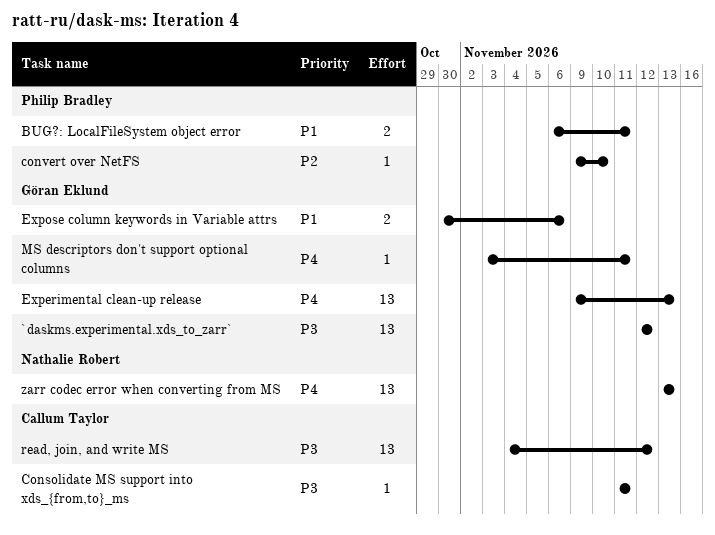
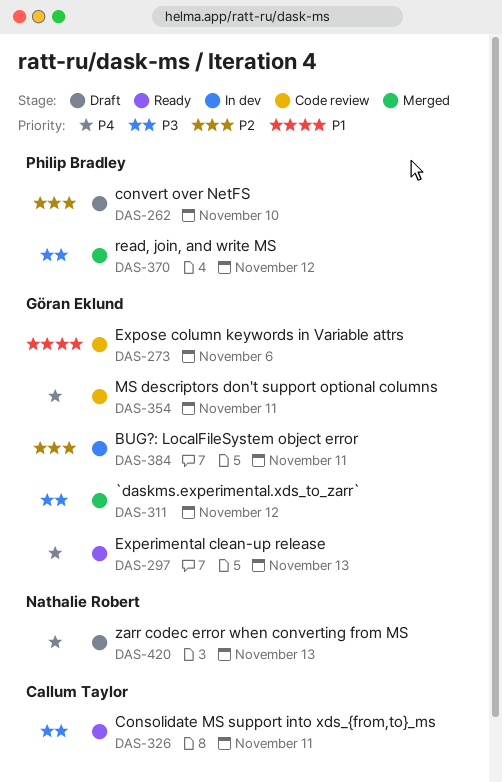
BUG?: LocalFileSystem object error, owner: Philip Bradley -> Göran Eklund
BUG?: LocalFileSystem object error, priority: P1 -> P2
read, join, and write MS, owner: Callum Taylor -> Philip Bradley

